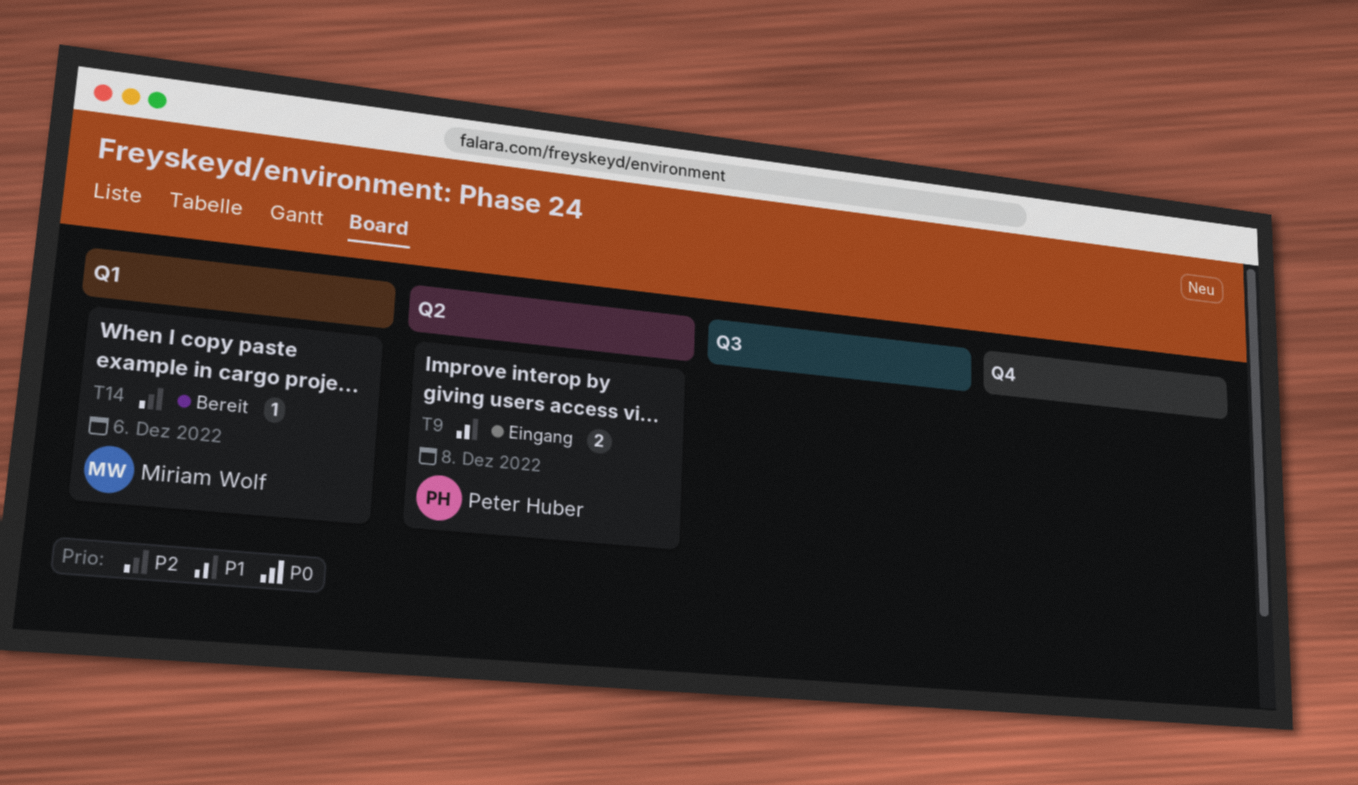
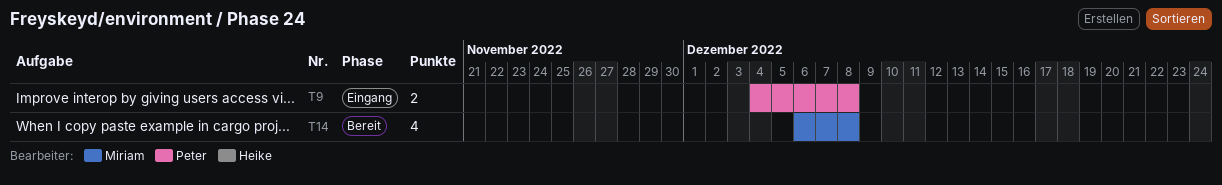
T14, estimate: 1 -> 4
T14, due: Dec 6 -> Dec 8

